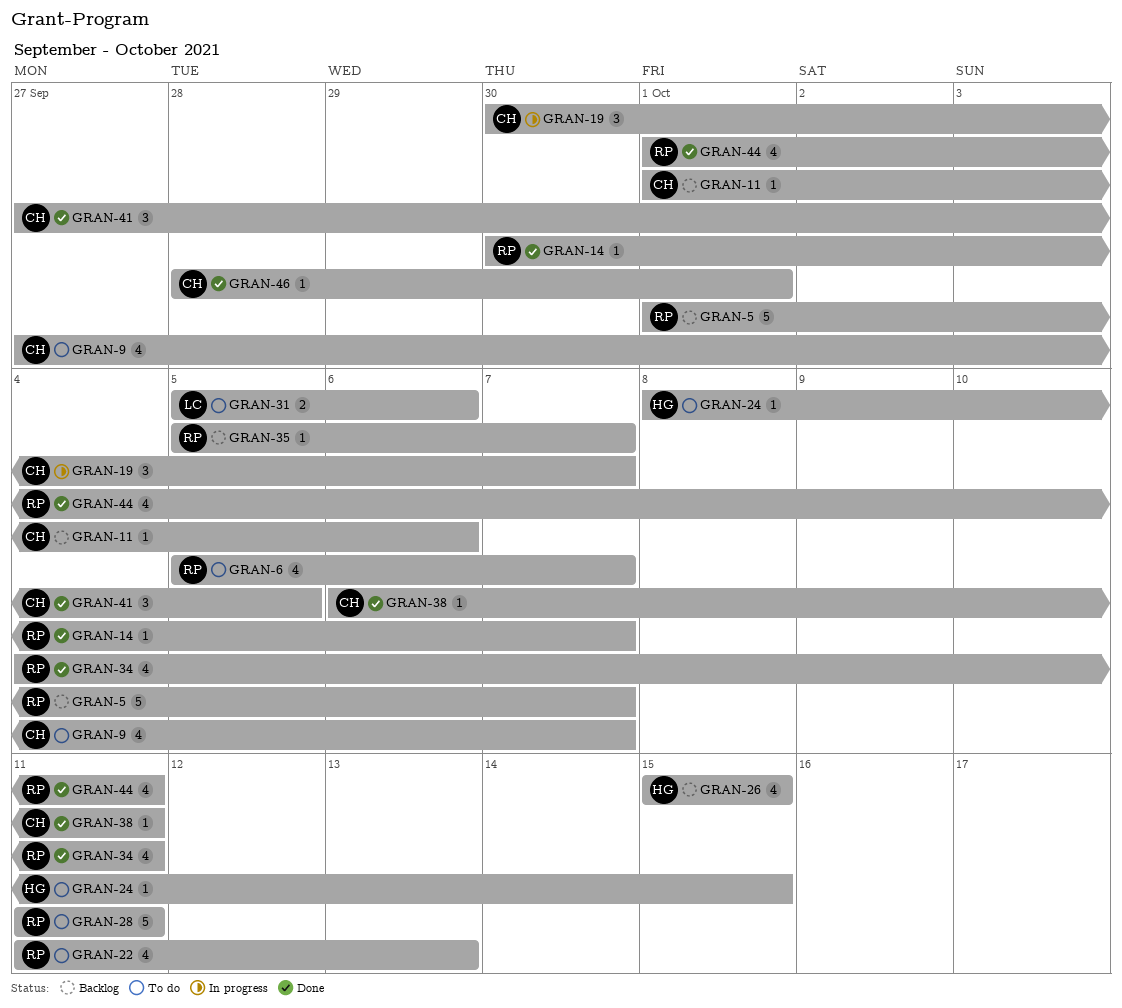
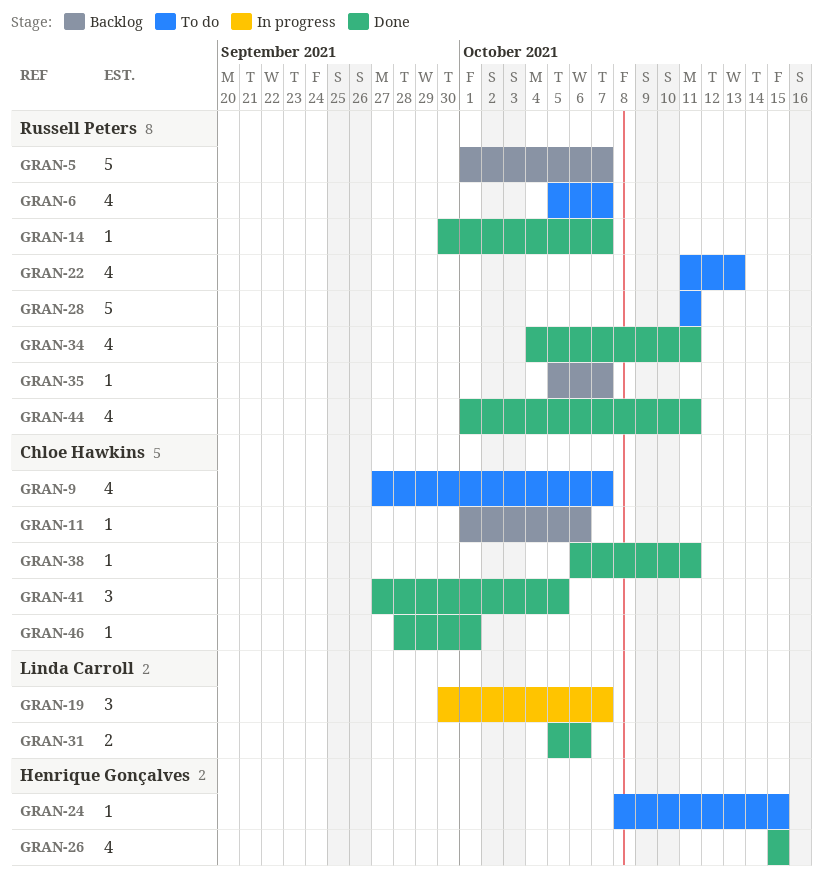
GRAN-19, owner: Chloe Hawkins -> Linda Carroll
GRAN-26, status: Backlog -> Done
GRAN-31, status: To do -> Done

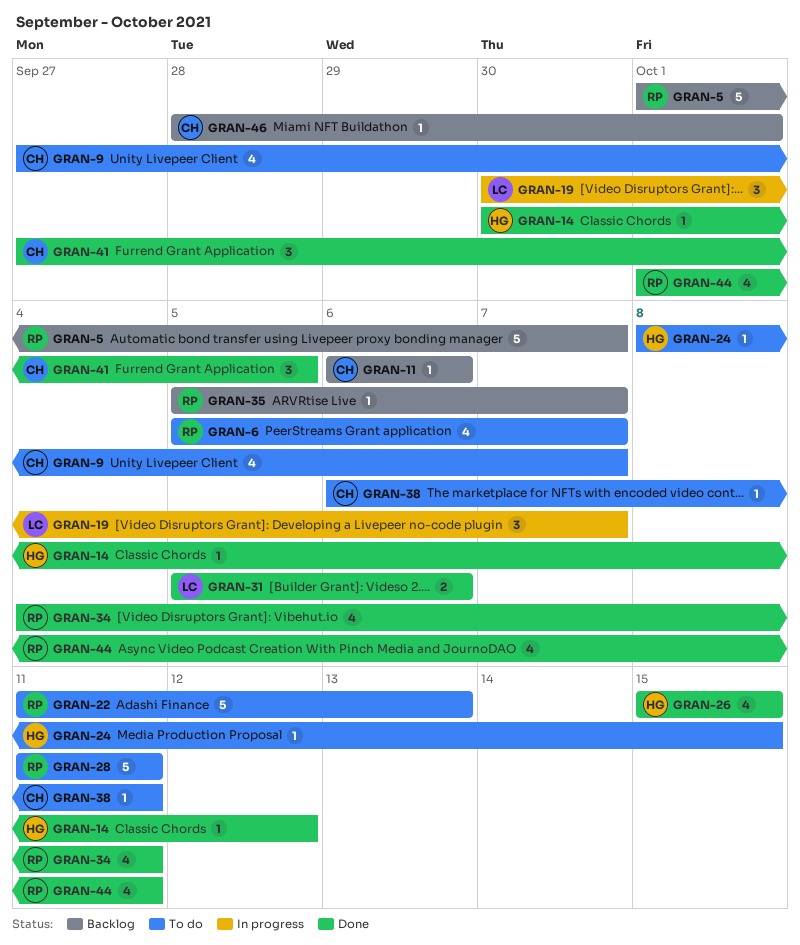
GRAN-11, start: Oct 1 -> Oct 6
GRAN-14, owner: Russell Peters -> Henrique Gonçalves
GRAN-14, due: Oct 7 -> Oct 12
GRAN-22, estimate: 4 -> 5
GRAN-38, status: Done -> To do
GRAN-46, status: Done -> Backlog

